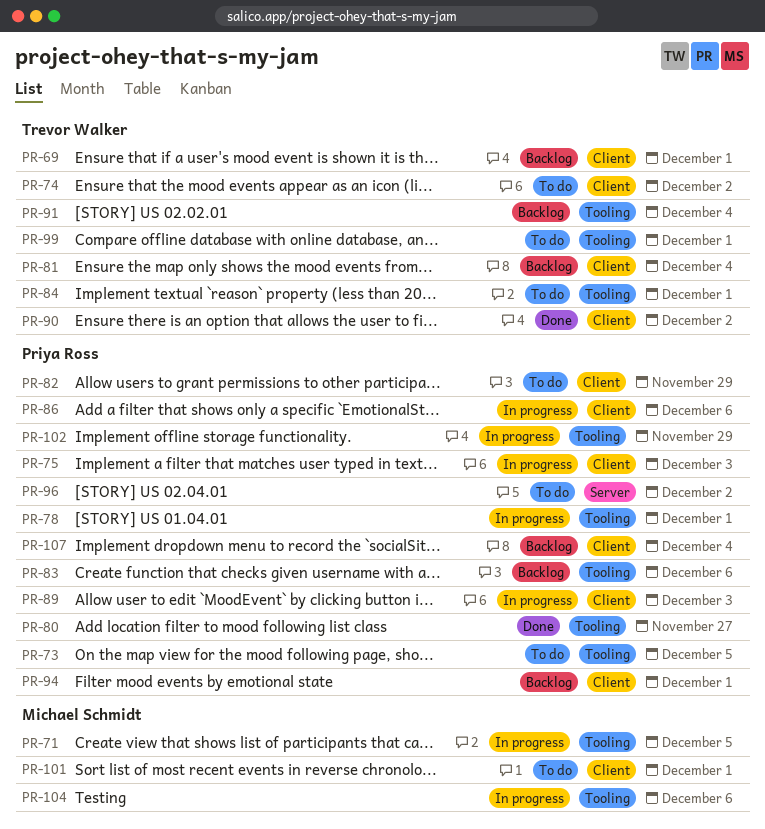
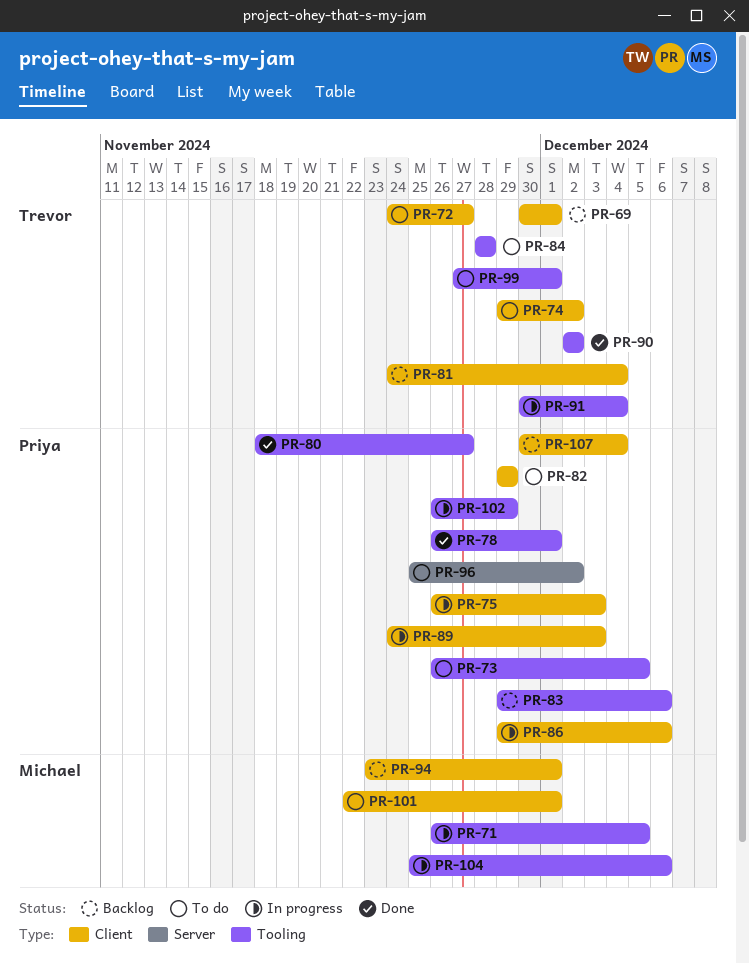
PR-72: none -> present
PR-78, status: In progress -> Done
PR-84, due: Dec 1 -> Nov 28
PR-90, label: Client -> Tooling
PR-91, status: Backlog -> In progress
PR-94, owner: Priya Ross -> Michael Schmidt

